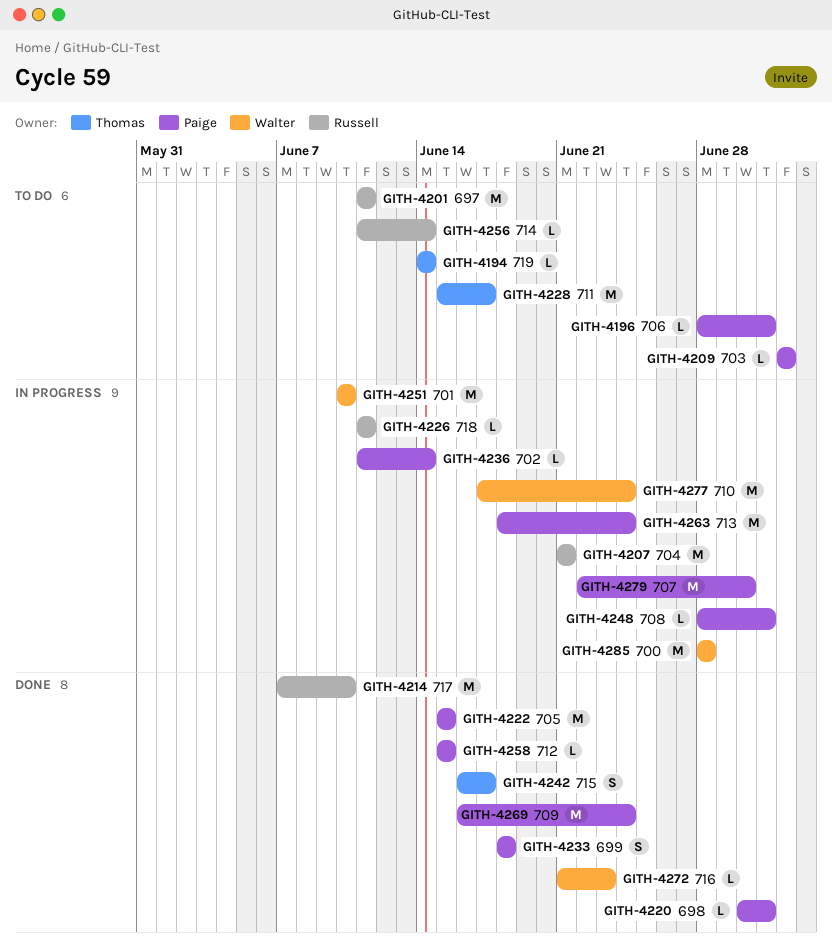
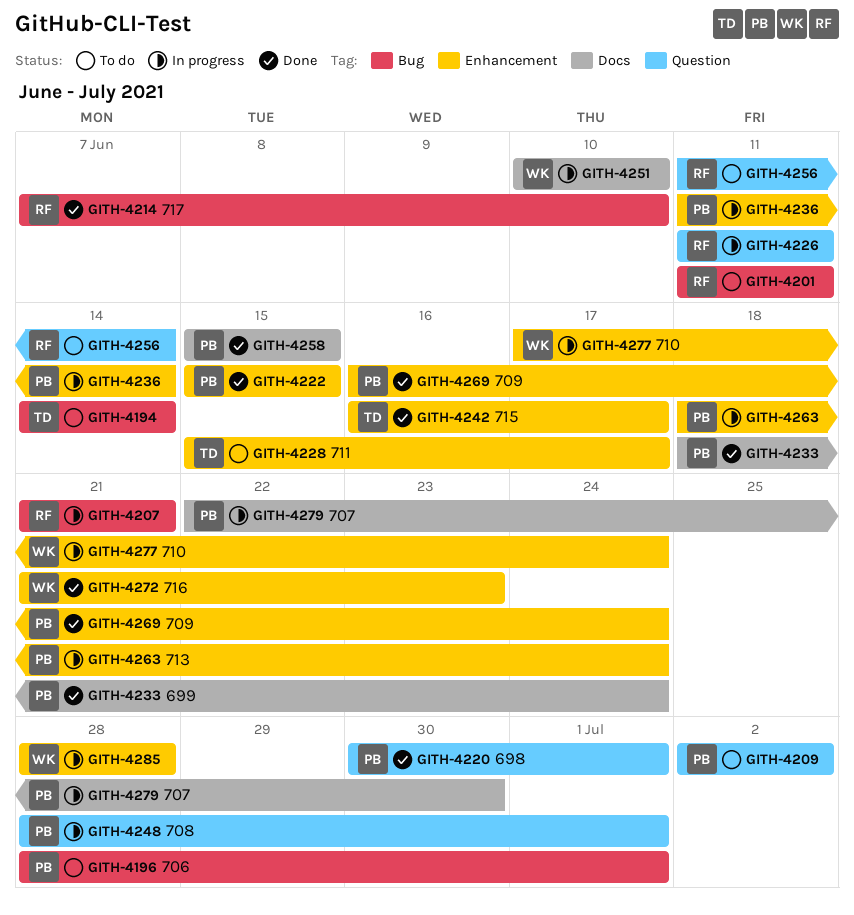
GITH-4233, due: Jun 18 -> Jun 24

